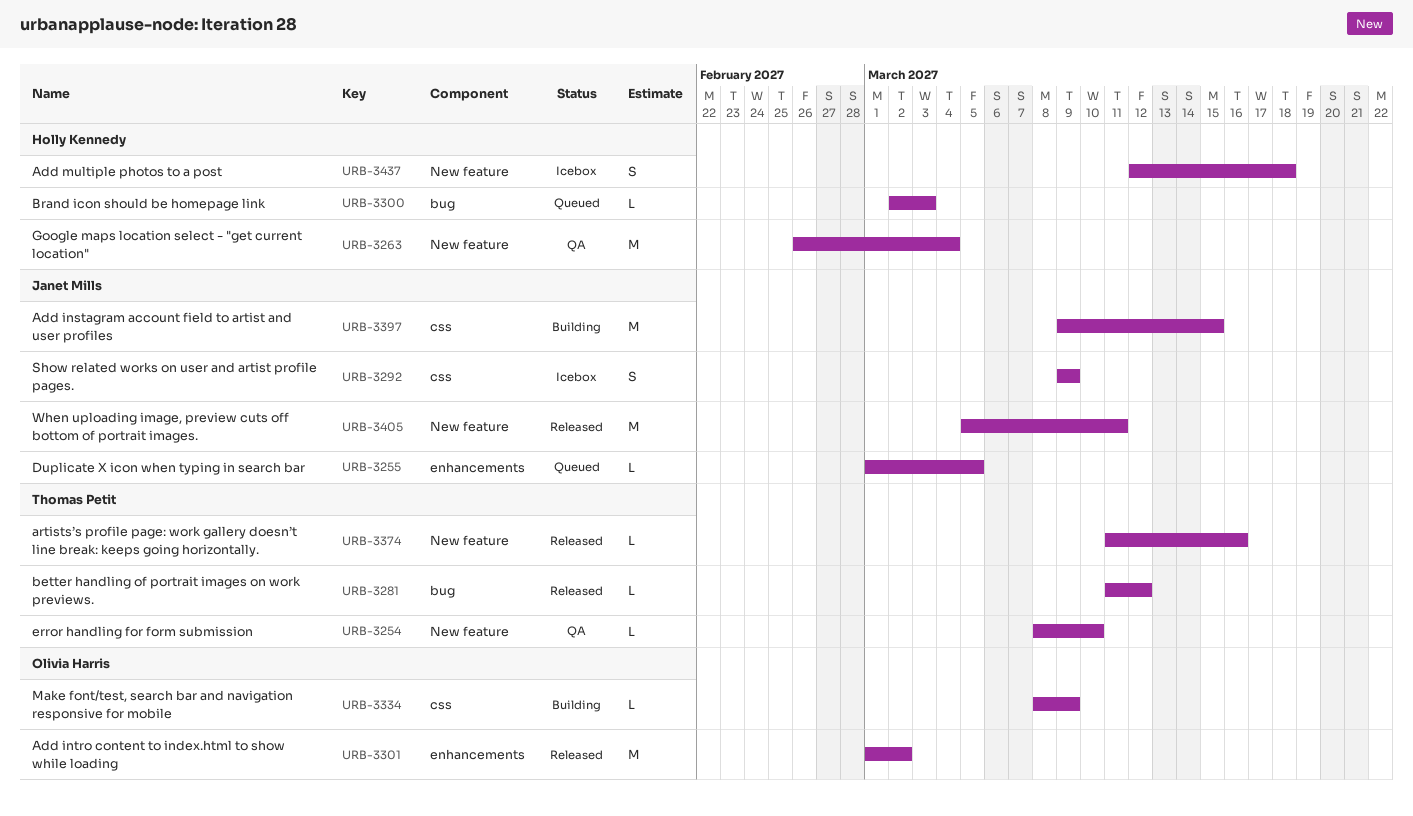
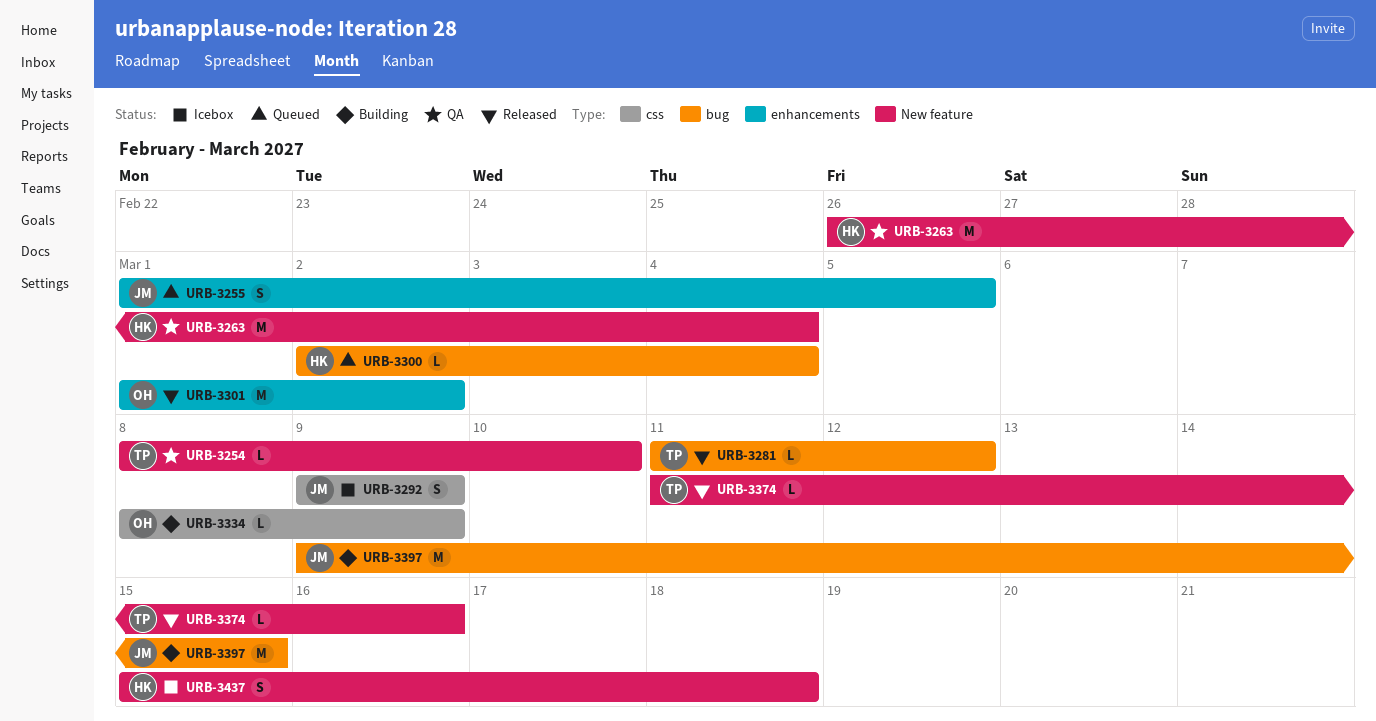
URB-3255, estimate: L -> S
URB-3300, due: Mar 3 -> Mar 4
URB-3397, label: css -> bug
URB-3405: present -> none
URB-3437, start: Mar 12 -> Mar 15

